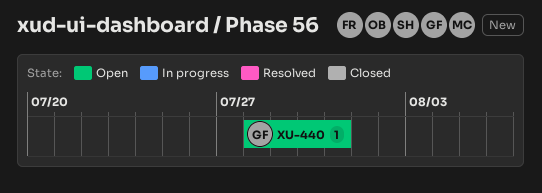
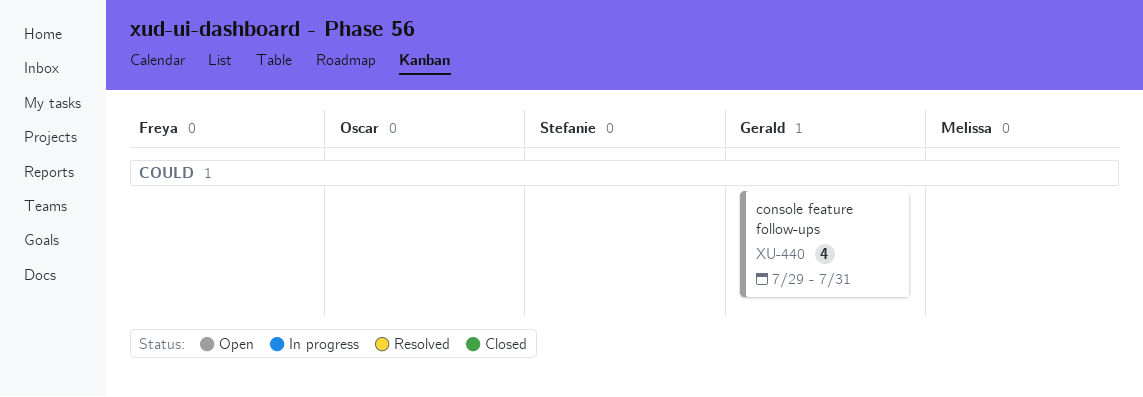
XU-440, estimate: 1 -> 4
XU-440, start: Jul 28 -> Jul 29

